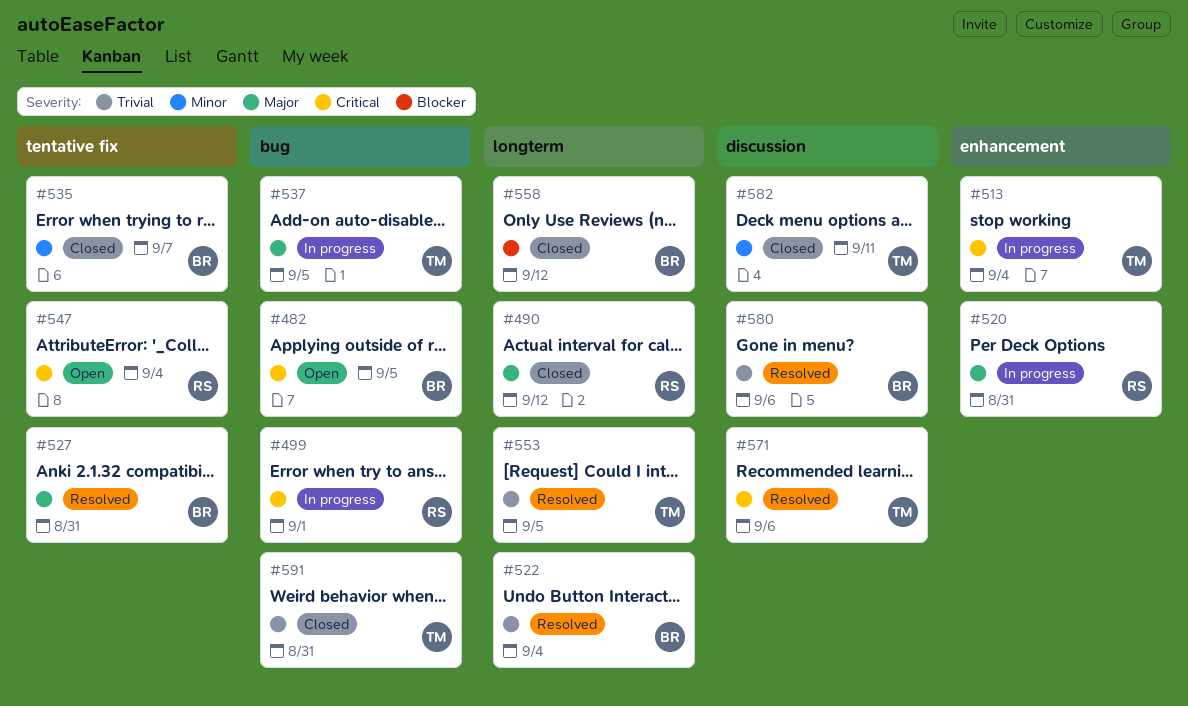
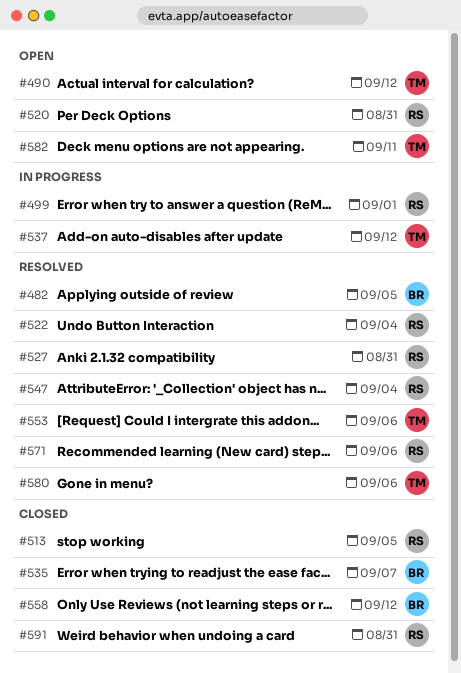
#482, status: Open -> Resolved
#490, status: Closed -> Open
#490, owner: RS -> TM
#513, status: In progress -> Closed
#513, owner: TM -> RS
#513, due: Sep 4 -> Sep 5
#520, status: In progress -> Open
#522, owner: BR -> RS
#527, owner: BR -> RS
#537, due: Sep 5 -> Sep 12
#547, status: Open -> Resolved
#553, due: Sep 5 -> Sep 6
#571, owner: TM -> RS
#580, owner: BR -> TM
#582, status: Closed -> Open
#591, owner: TM -> RS

